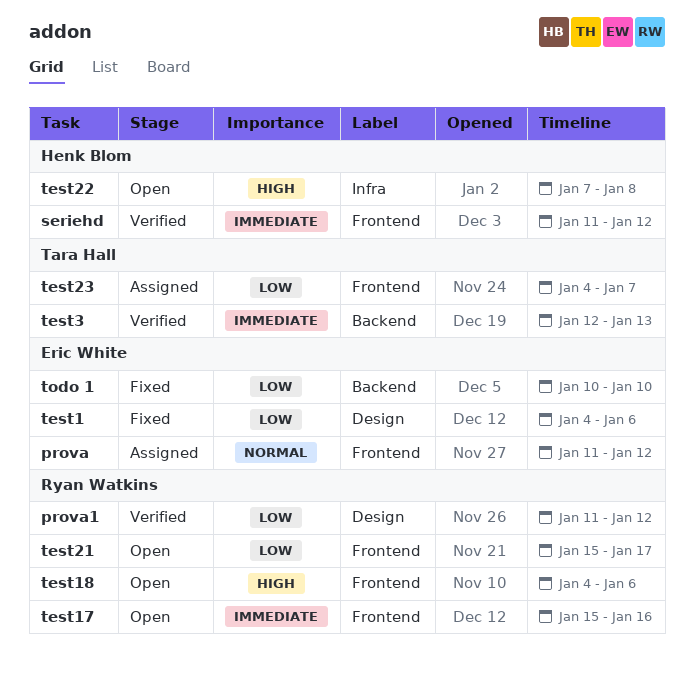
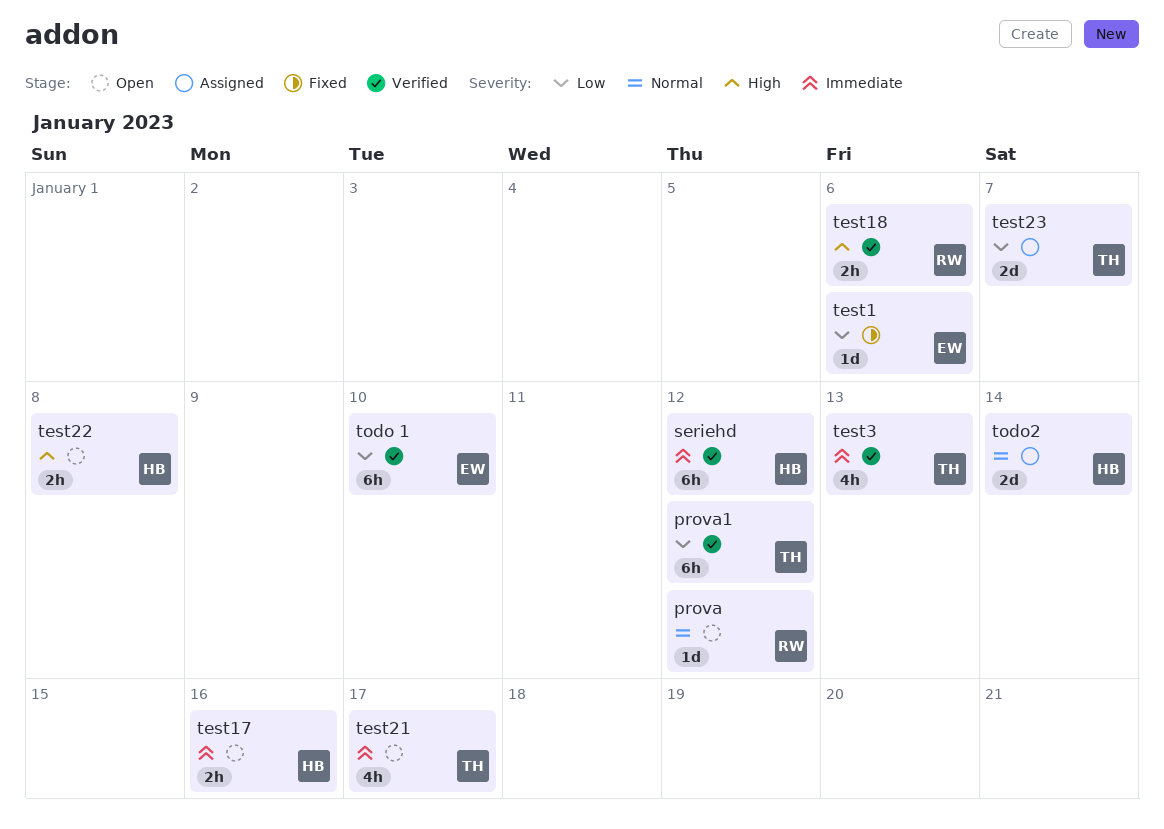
prova, status: Assigned -> Open
prova, owner: Eric White -> Ryan Watkins
prova1, owner: Ryan Watkins -> Tara Hall
test17, owner: Ryan Watkins -> Henk Blom
test18, status: Open -> Verified
test21, owner: Ryan Watkins -> Tara Hall
test21, priority: Low -> Immediate
todo 1, status: Fixed -> Verified
todo2: none -> present

